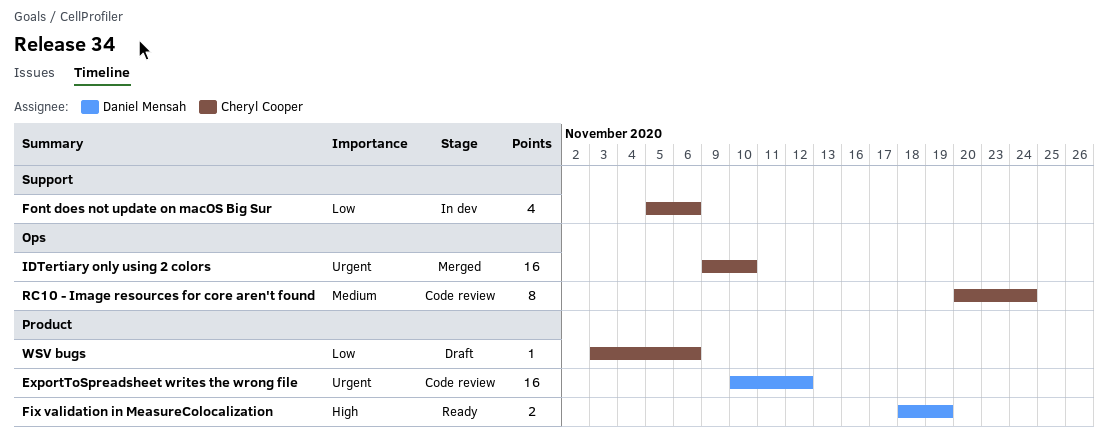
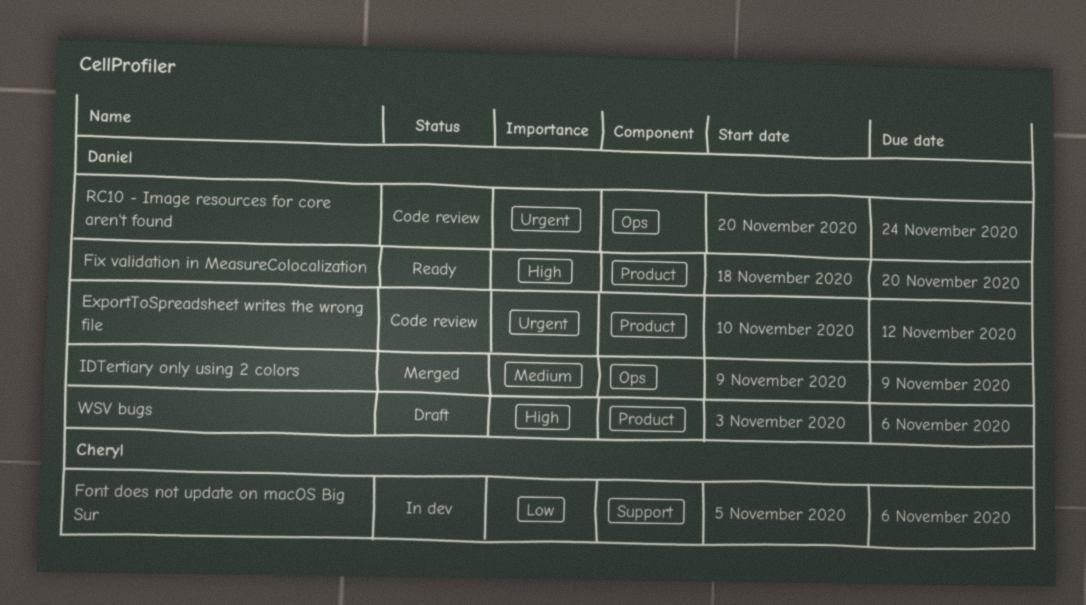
Fix validation in MeasureColocalization, due: Nov 19 -> Nov 20
IDTertiary only using 2 colors, owner: Cheryl Cooper -> Daniel Mensah
IDTertiary only using 2 colors, priority: Urgent -> Medium
IDTertiary only using 2 colors, due: Nov 10 -> Nov 9
RC10 - Image resources for core aren't found, owner: Cheryl Cooper -> Daniel Mensah
RC10 - Image resources for core aren't found, priority: Medium -> Urgent
WSV bugs, owner: Cheryl Cooper -> Daniel Mensah
WSV bugs, priority: Low -> High

